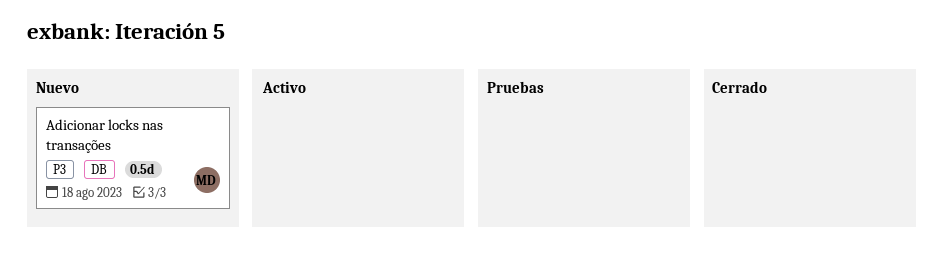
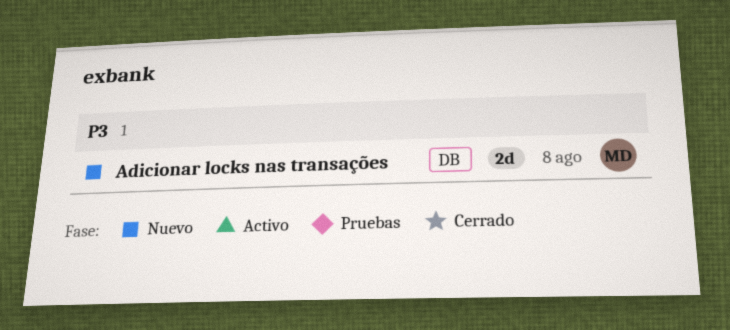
Adicionar locks nas transações, estimate: 0.5d -> 2d
Adicionar locks nas transações, due: Aug 18 -> Aug 8

